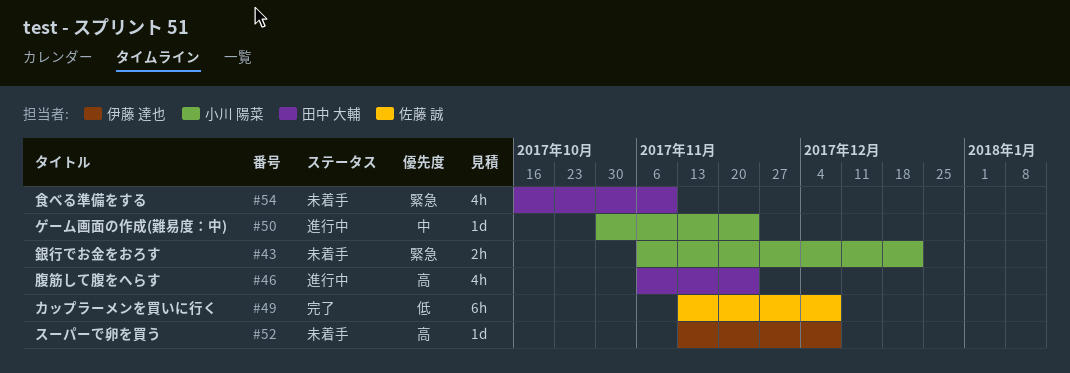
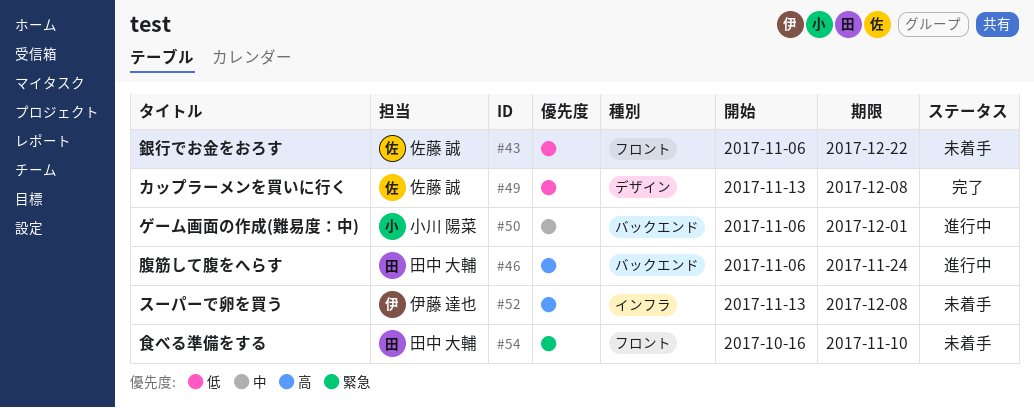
#43, owner: 小川 陽菜 -> 佐藤 誠
#43, priority: 緊急 -> 低
#50, start: Oct 30 -> Nov 6
#50, due: Nov 24 -> Dec 1

